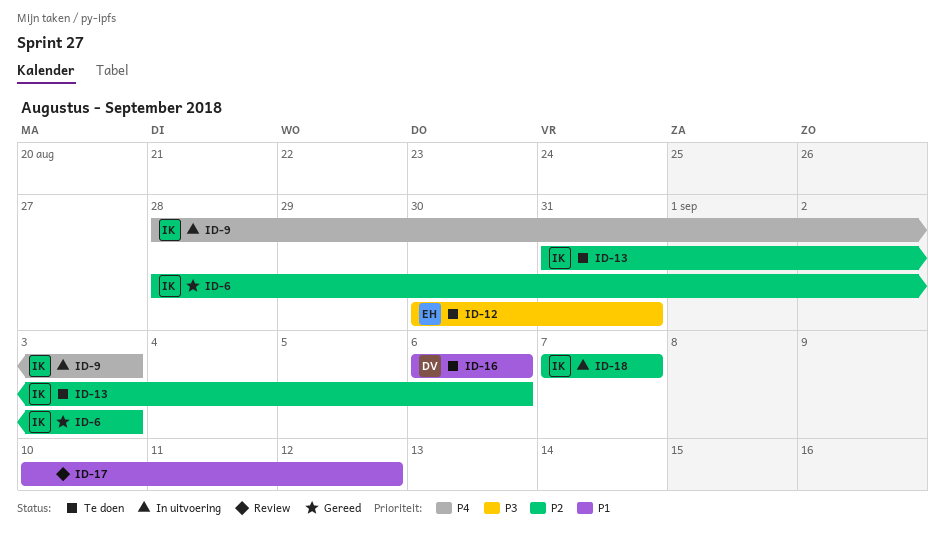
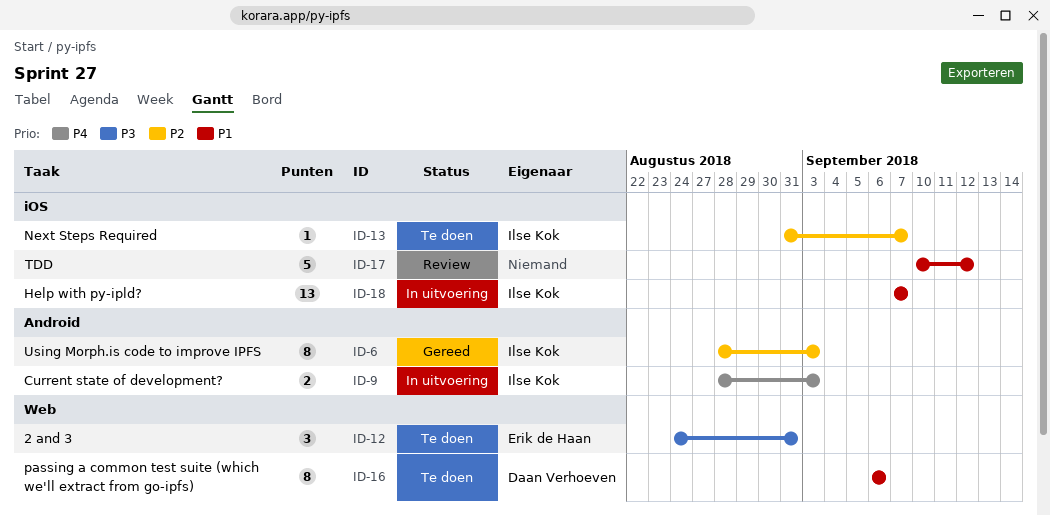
ID-12, start: Aug 30 -> Aug 24
ID-13, due: Sep 6 -> Sep 7
ID-18, priority: P2 -> P1

